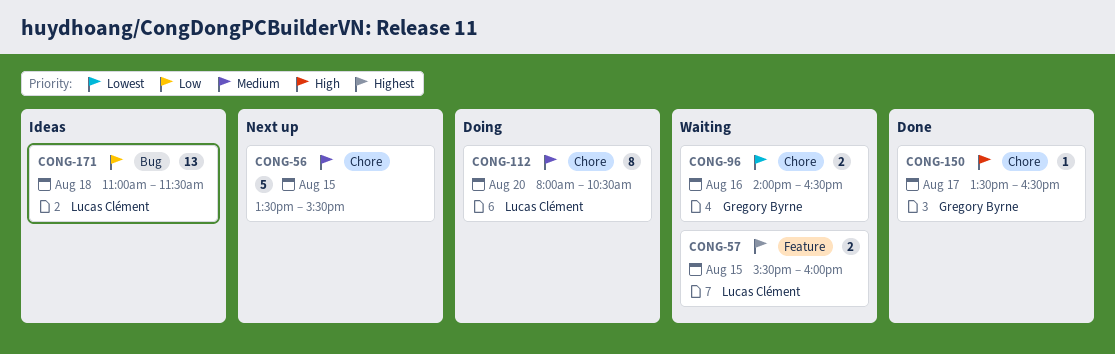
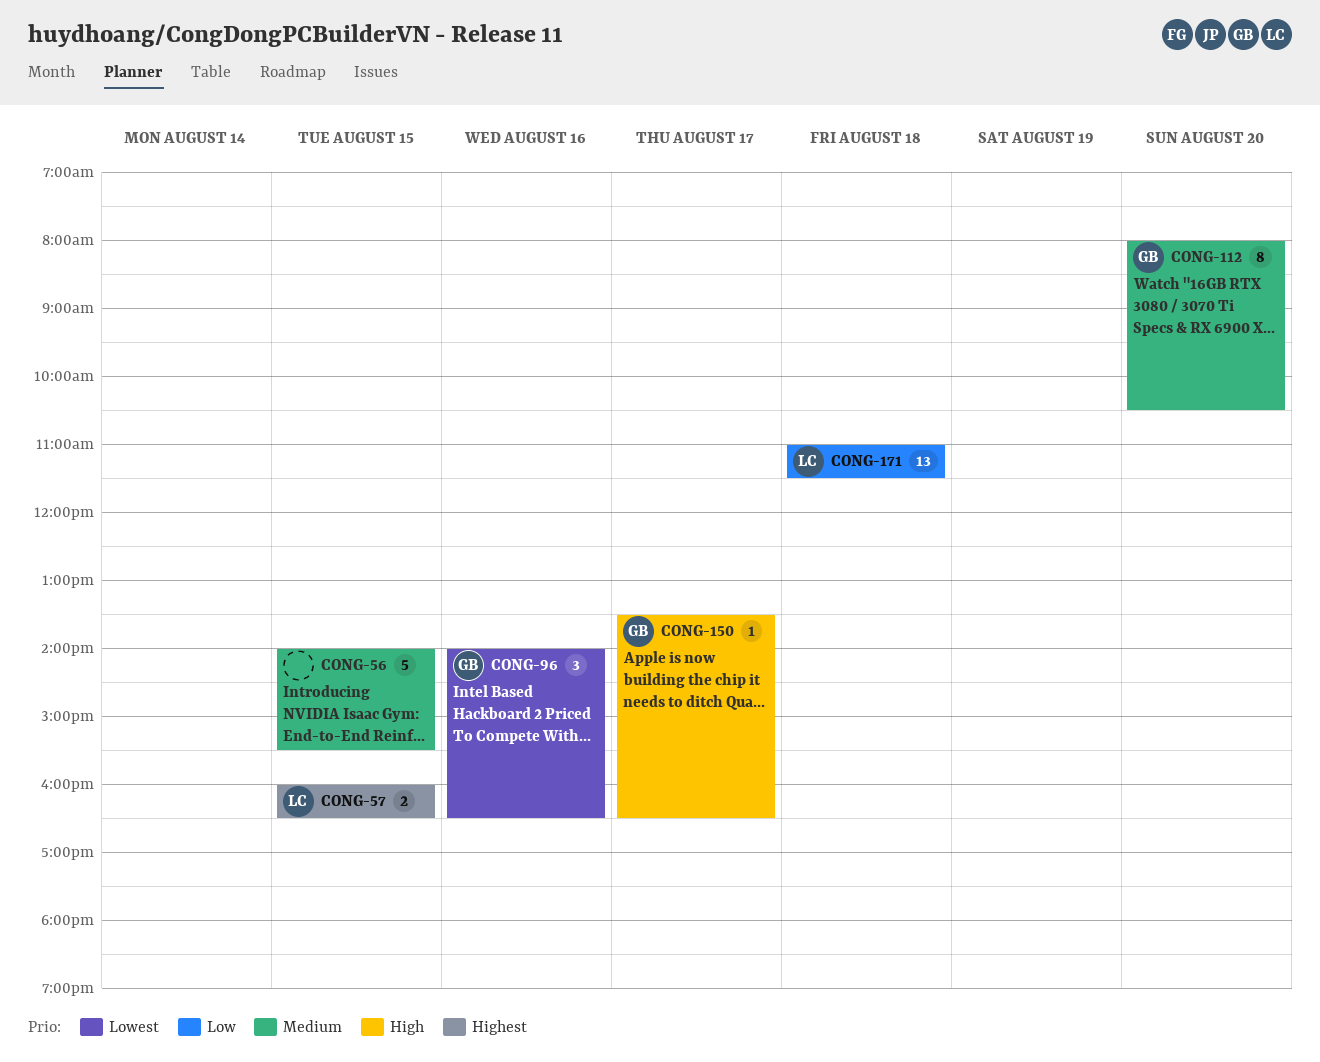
CONG-56, begins: 13:30 -> 14:00
CONG-57, begins: 15:30 -> 16:00
CONG-57, ends: 16:00 -> 16:30
CONG-96, estimate: 2 -> 3
CONG-112, owner: Lucas Clément -> Gregory Byrne

